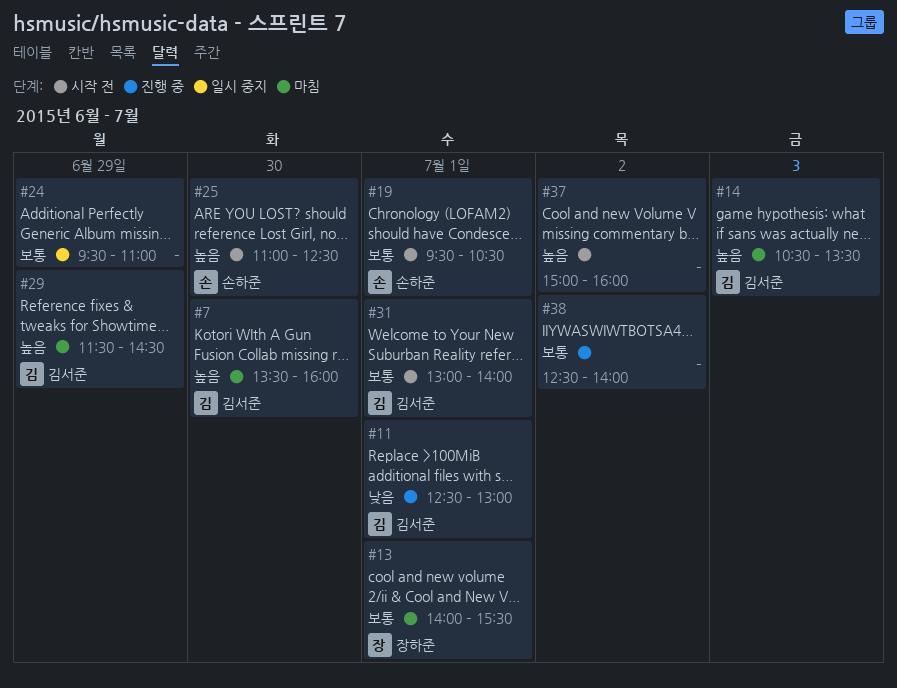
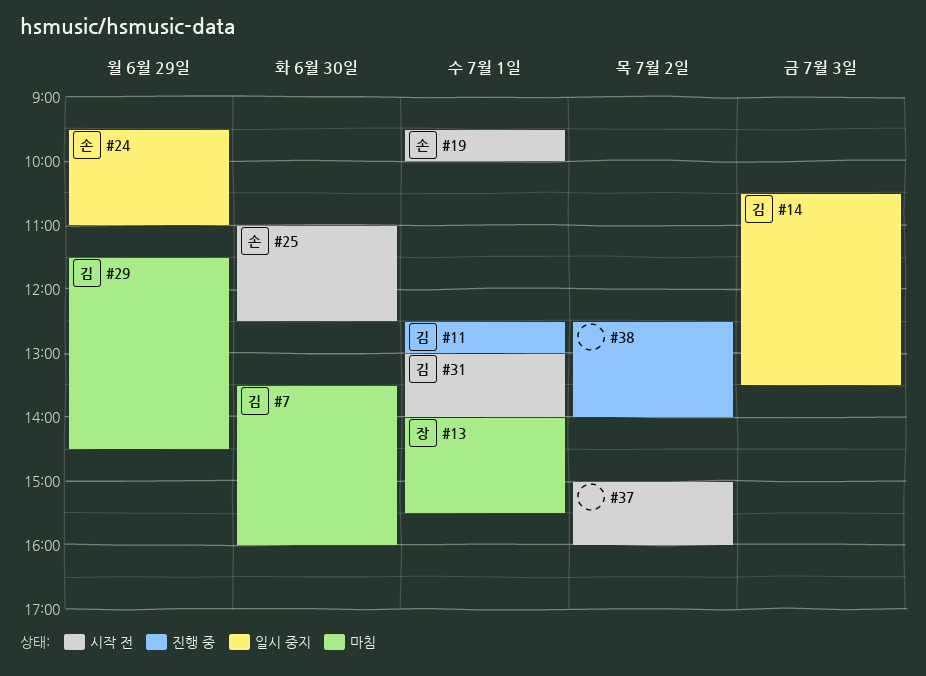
#14, status: 마침 -> 일시 중지
#19, ends: 10:30 -> 10:00
#24, owner: none -> 손하준

